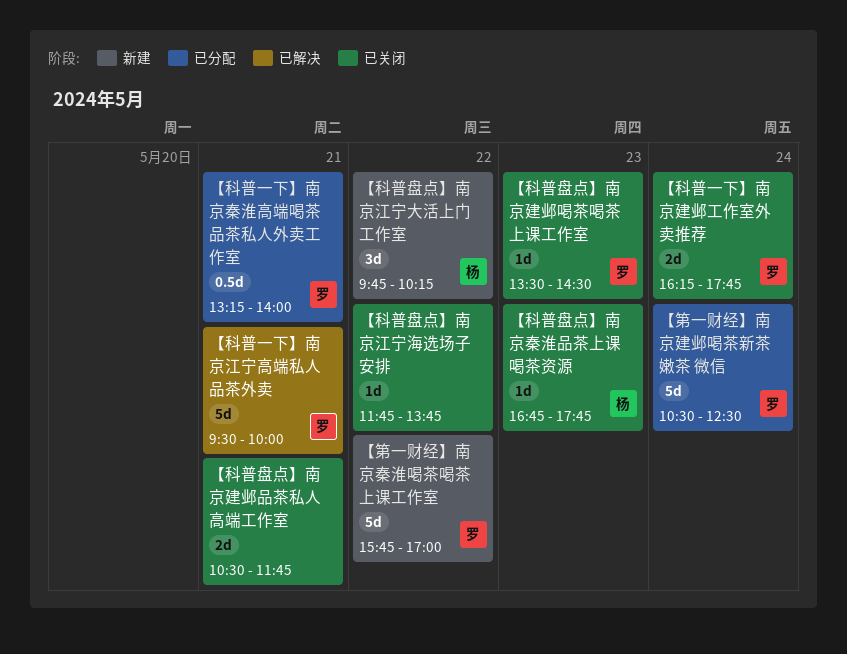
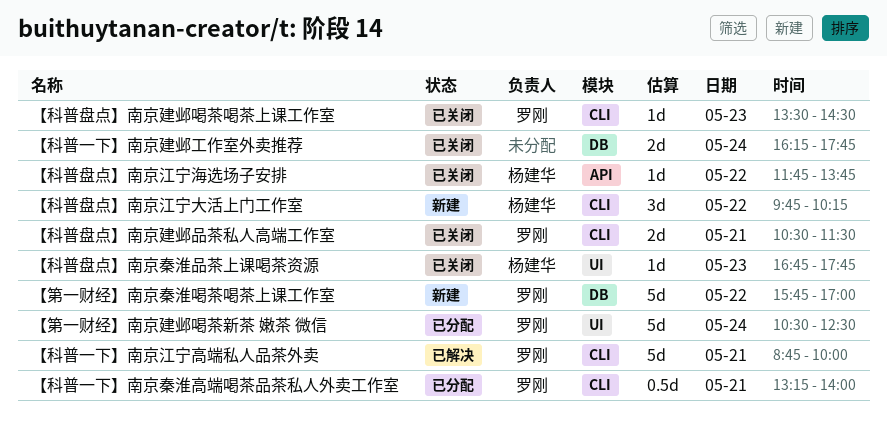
【科普一下】南京建邺工作室外卖推荐, owner: 罗刚 -> none
【科普一下】南京江宁高端私人品茶外卖, begins: 09:30 -> 08:45
【科普盘点】南京建邺品茶私人高端工作室, owner: none -> 罗刚
【科普盘点】南京建邺品茶私人高端工作室, ends: 11:45 -> 11:30
【科普盘点】南京江宁海选场子安排, owner: none -> 杨建华

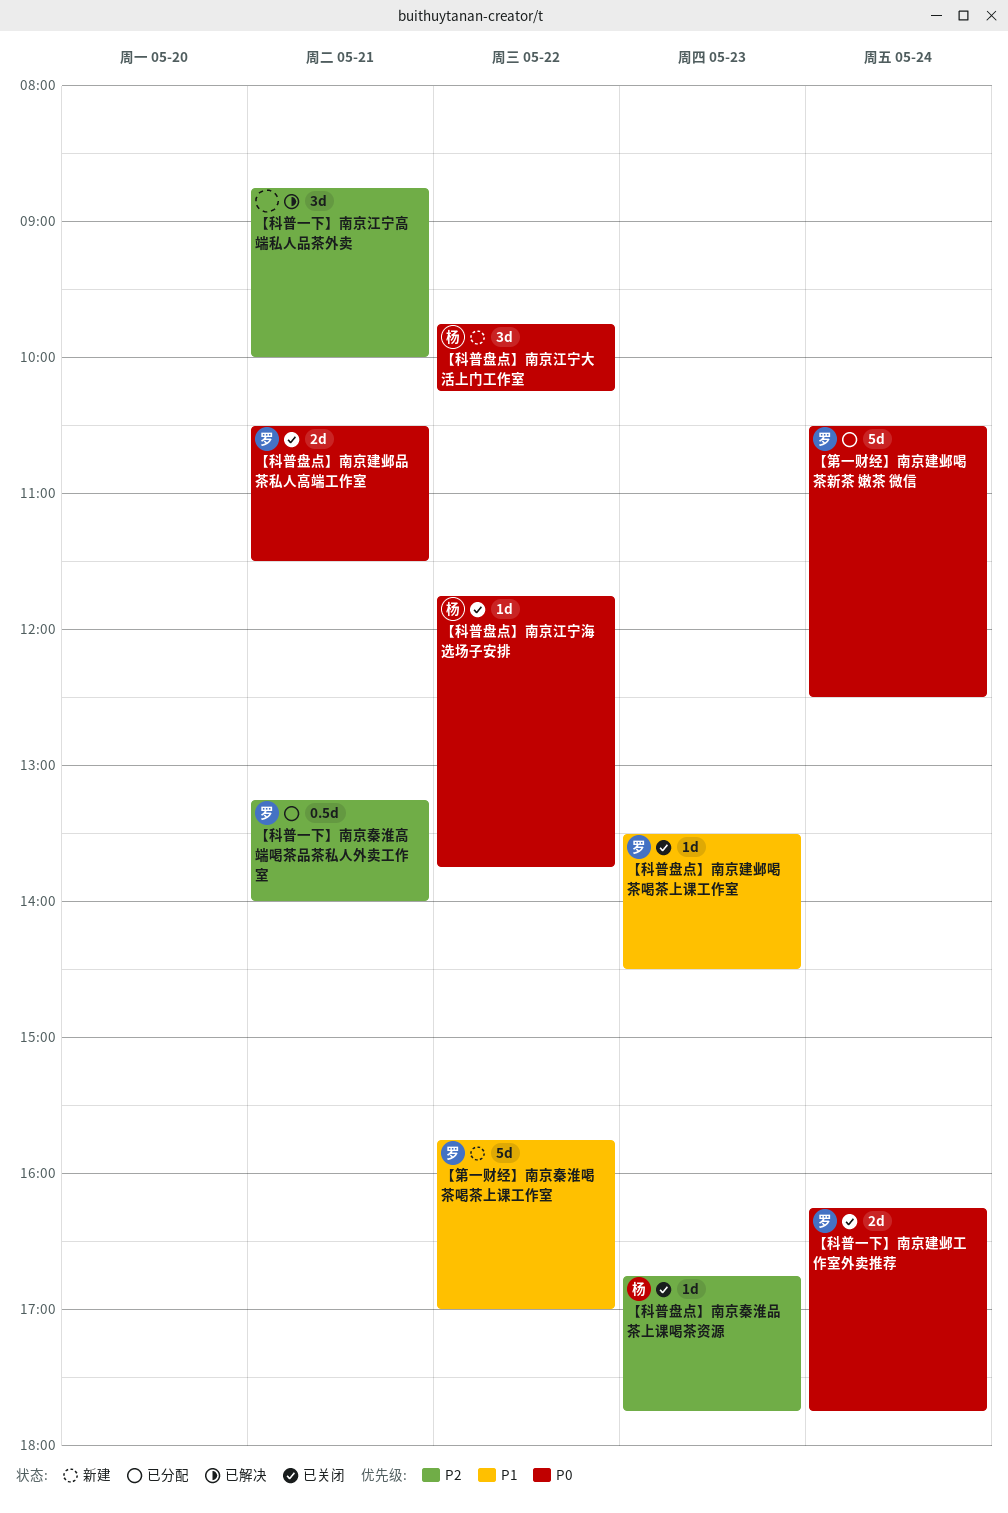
【科普一下】南京建邺工作室外卖推荐, owner: none -> 罗刚
【科普一下】南京江宁高端私人品茶外卖, owner: 罗刚 -> none
【科普一下】南京江宁高端私人品茶外卖, estimate: 5d -> 3d

